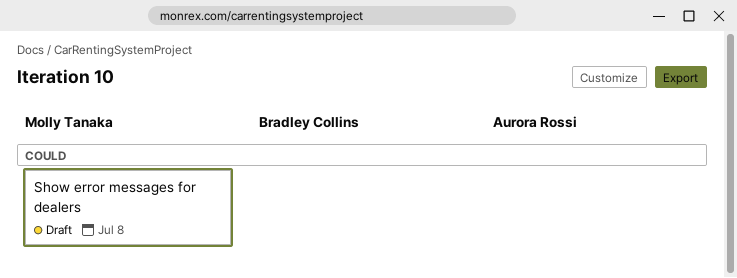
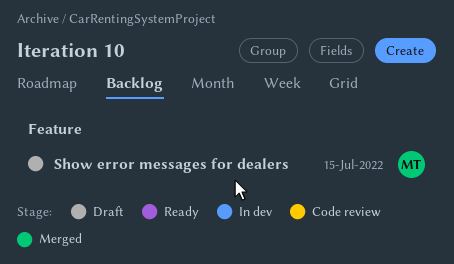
Show error messages for dealers, due: Jul 8 -> Jul 15

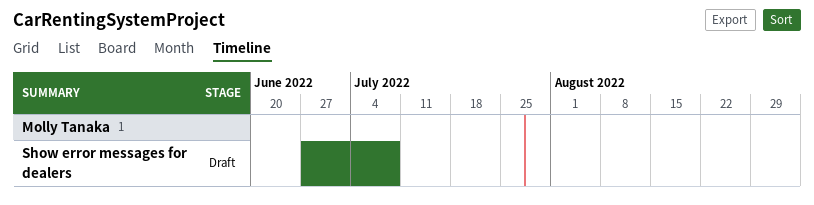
Show error messages for dealers, due: Jul 15 -> Jul 8

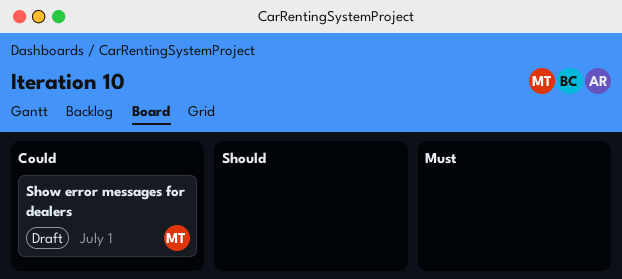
Show error messages for dealers, due: Jul 8 -> Jul 1

